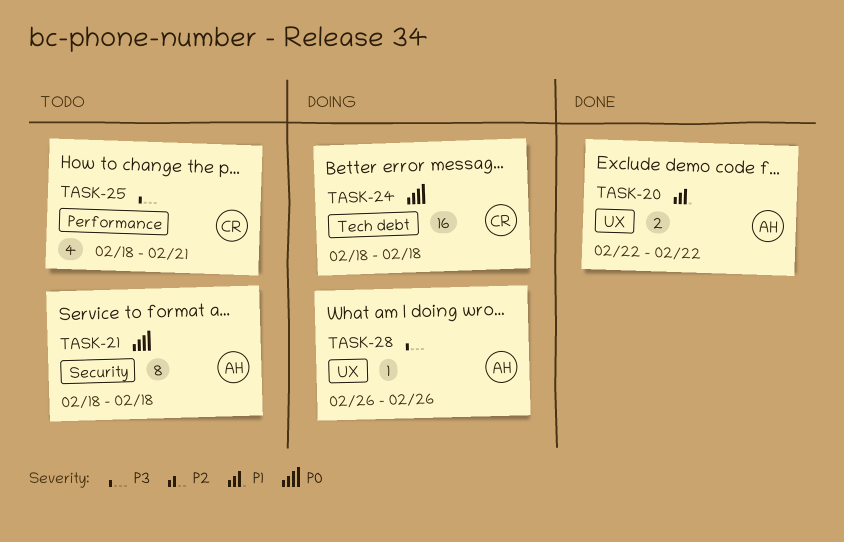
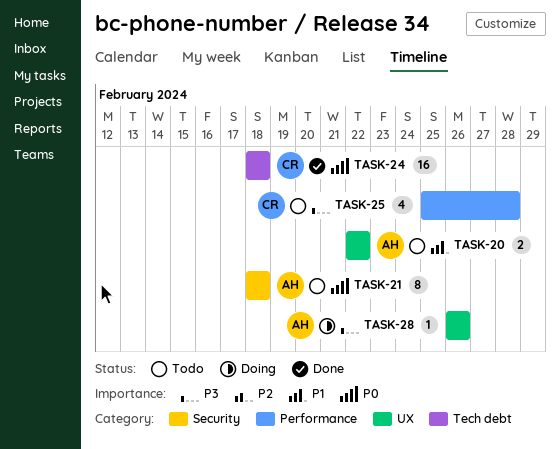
TASK-20, status: Done -> Todo
TASK-24, status: Doing -> Done
TASK-25, start: Feb 18 -> Feb 25
TASK-25, due: Feb 21 -> Feb 28

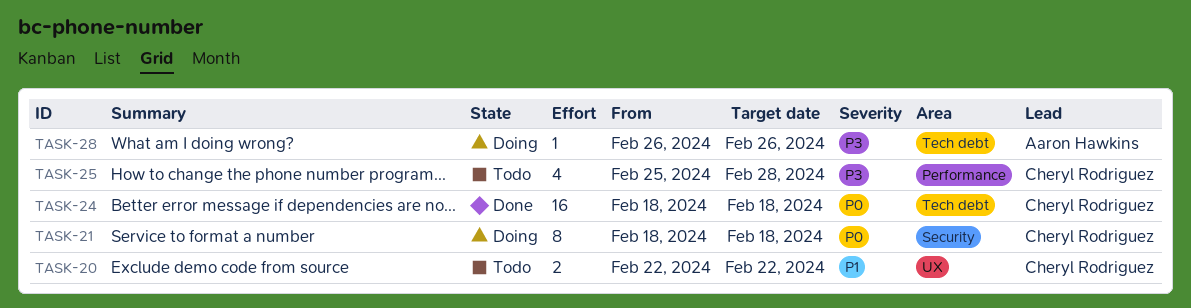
TASK-20, owner: Aaron Hawkins -> Cheryl Rodriguez
TASK-21, status: Todo -> Doing
TASK-21, owner: Aaron Hawkins -> Cheryl Rodriguez
TASK-28, label: UX -> Tech debt

